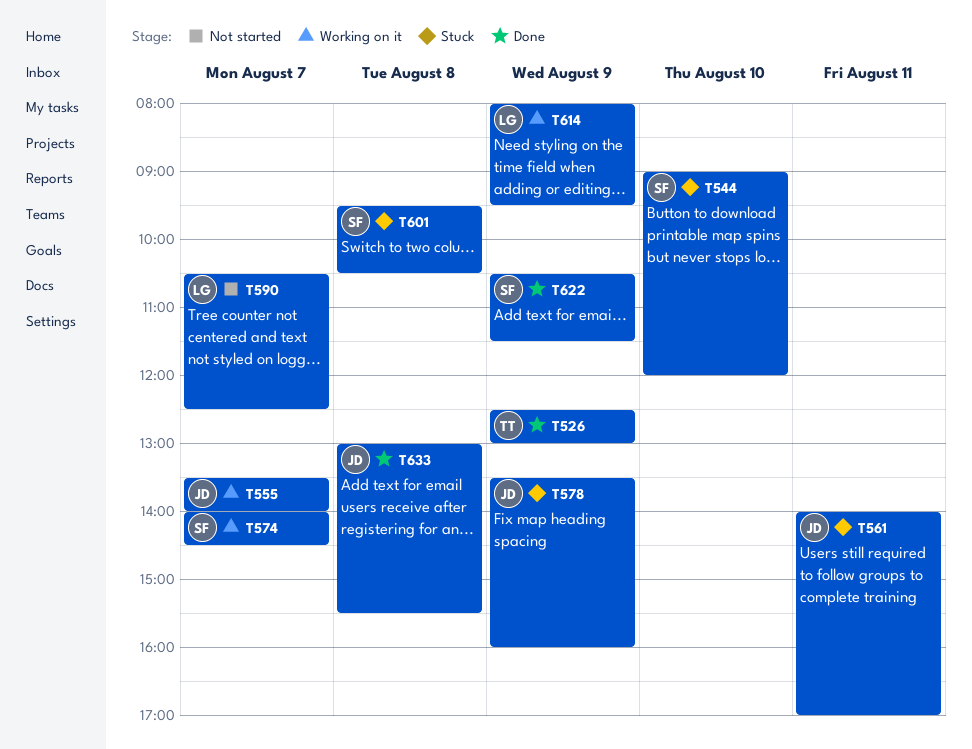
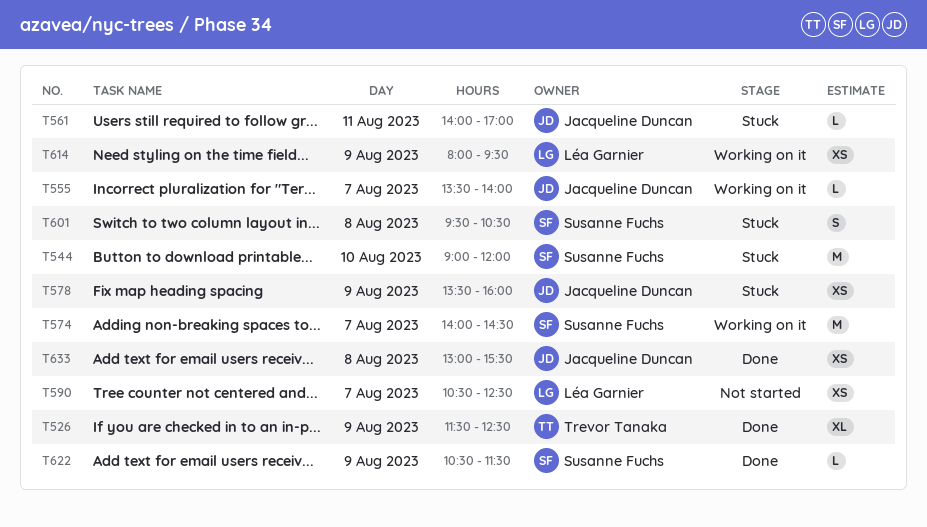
T526, begins: 12:30 -> 11:30
T526, ends: 13:00 -> 12:30

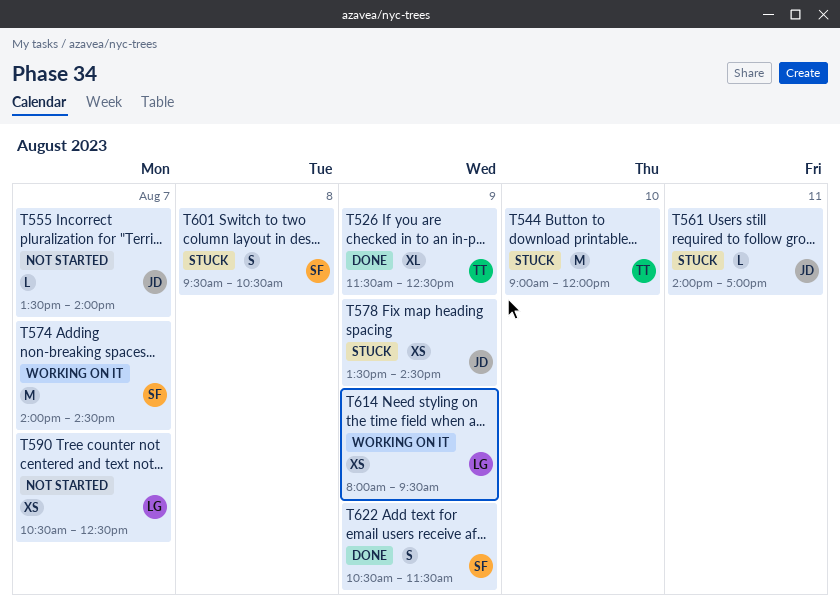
T544, owner: Susanne Fuchs -> Trevor Tanaka
T555, status: Working on it -> Not started
T578, ends: 16:00 -> 14:30
T622, estimate: L -> S
T633: present -> none

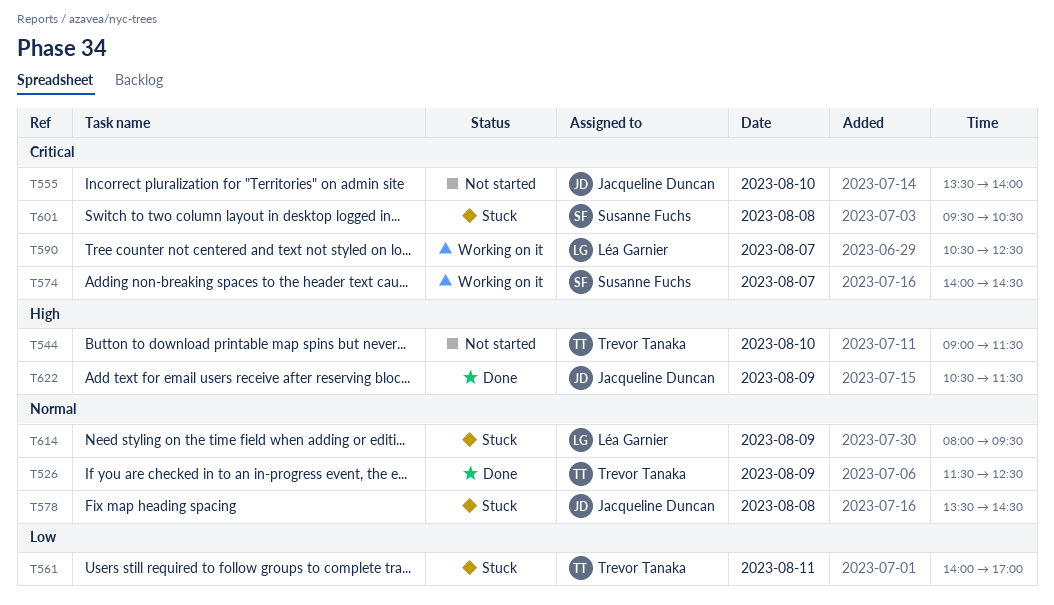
T544, status: Stuck -> Not started
T544, ends: 12:00 -> 11:30
T555, day: Aug 7 -> Aug 10
T561, owner: Jacqueline Duncan -> Trevor Tanaka
T578, day: Aug 9 -> Aug 8
T590, status: Not started -> Working on it
T614, status: Working on it -> Stuck
T622, owner: Susanne Fuchs -> Jacqueline Duncan

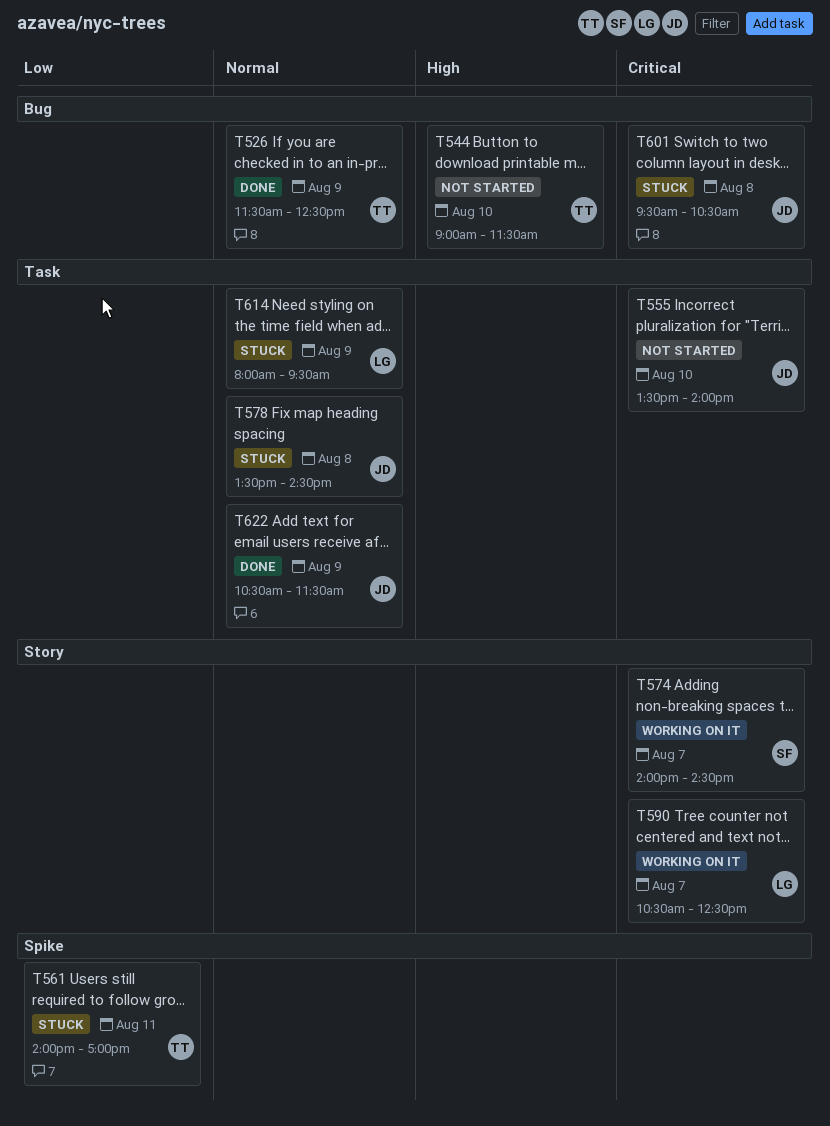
T601, owner: Susanne Fuchs -> Jacqueline Duncan
T622, priority: High -> Normal

